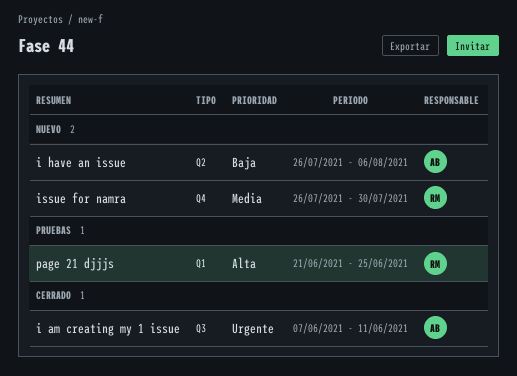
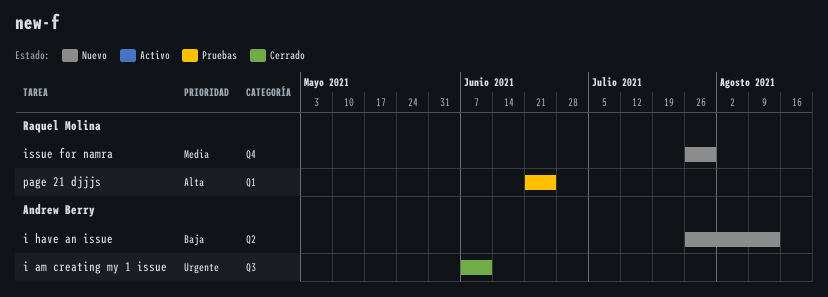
i have an issue, due: Aug 6 -> Aug 13

